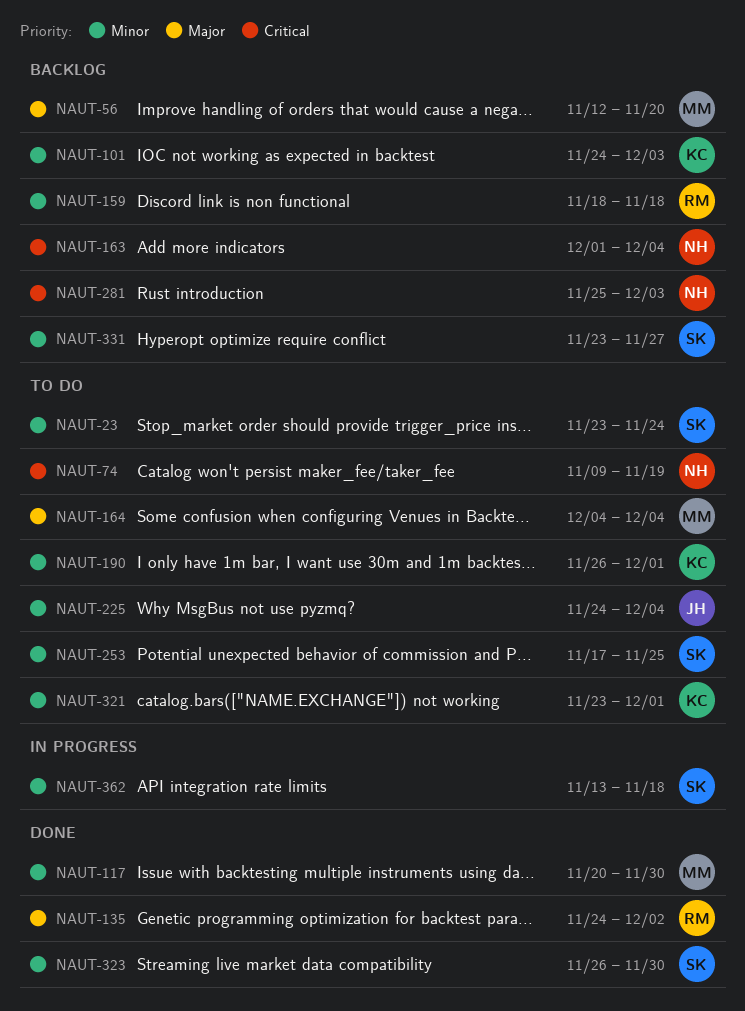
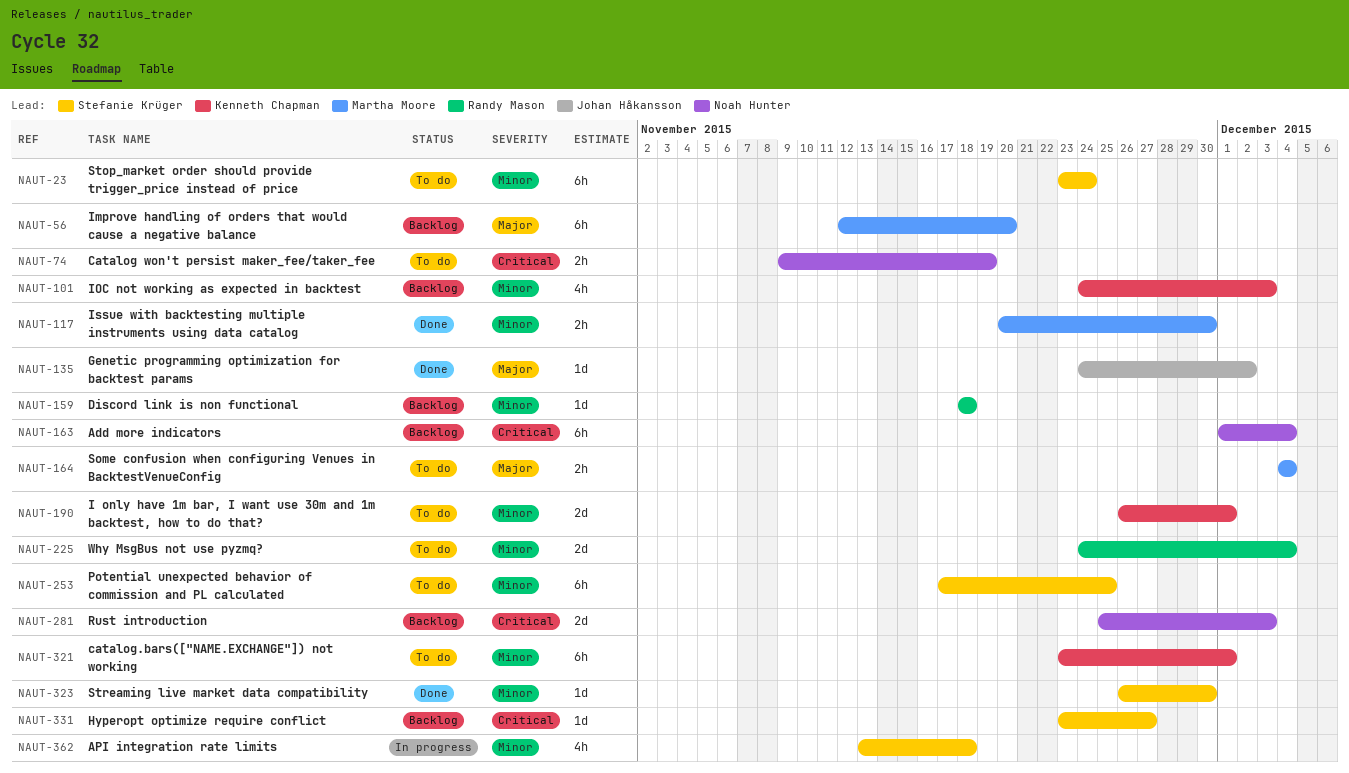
NAUT-135, owner: Randy Mason -> Johan Håkansson
NAUT-225, owner: Johan Håkansson -> Randy Mason
NAUT-331, priority: Minor -> Critical

